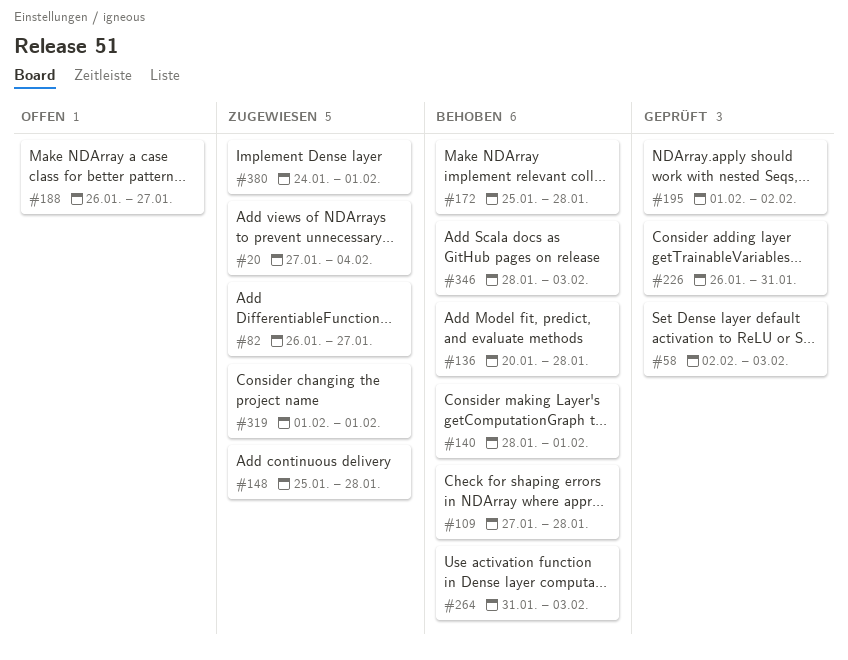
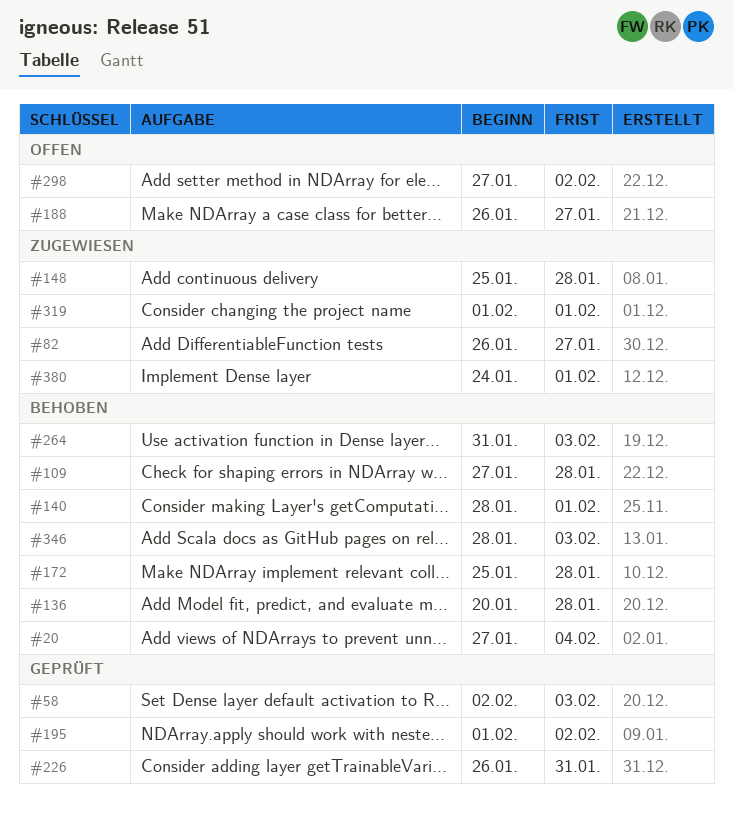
#20, status: Zugewiesen -> Behoben
#298: none -> present

